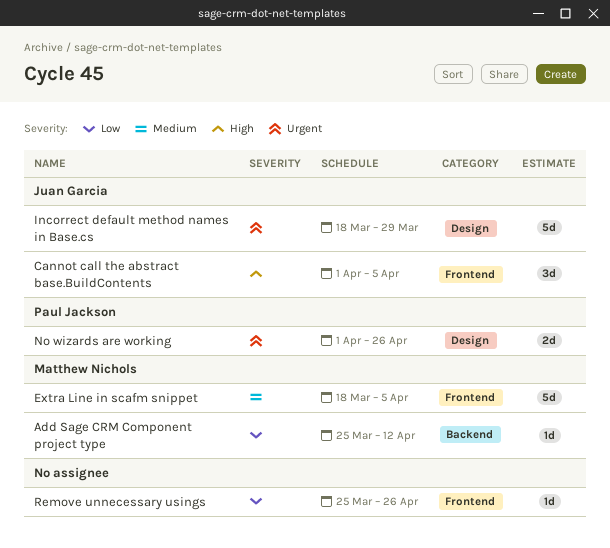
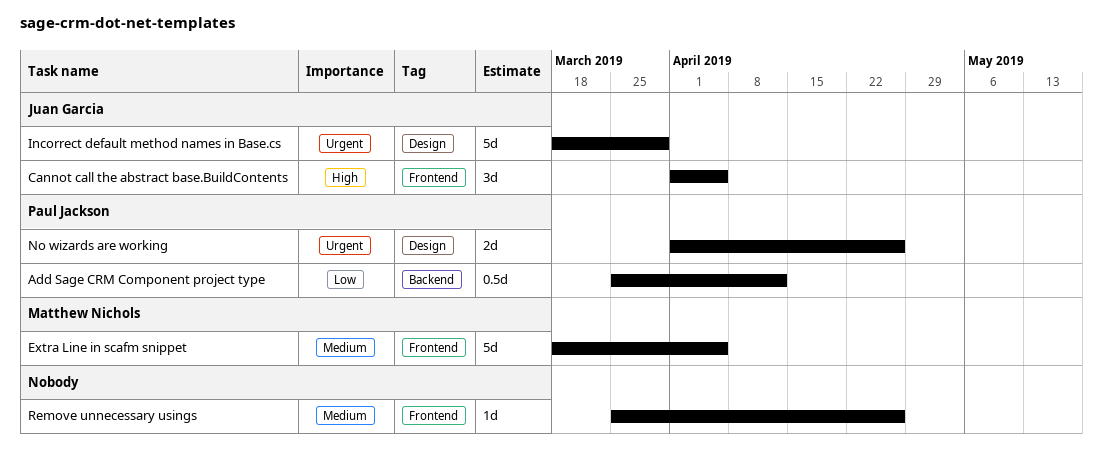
Add Sage CRM Component project type, owner: Matthew Nichols -> Paul Jackson
Add Sage CRM Component project type, estimate: 1d -> 0.5d
Remove unnecessary usings, priority: Low -> Medium

